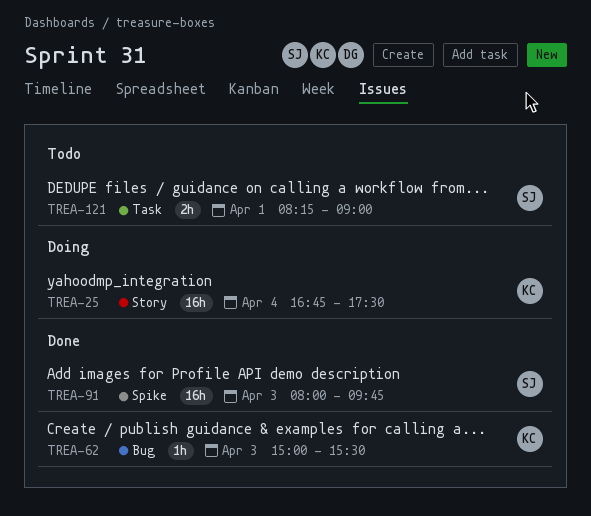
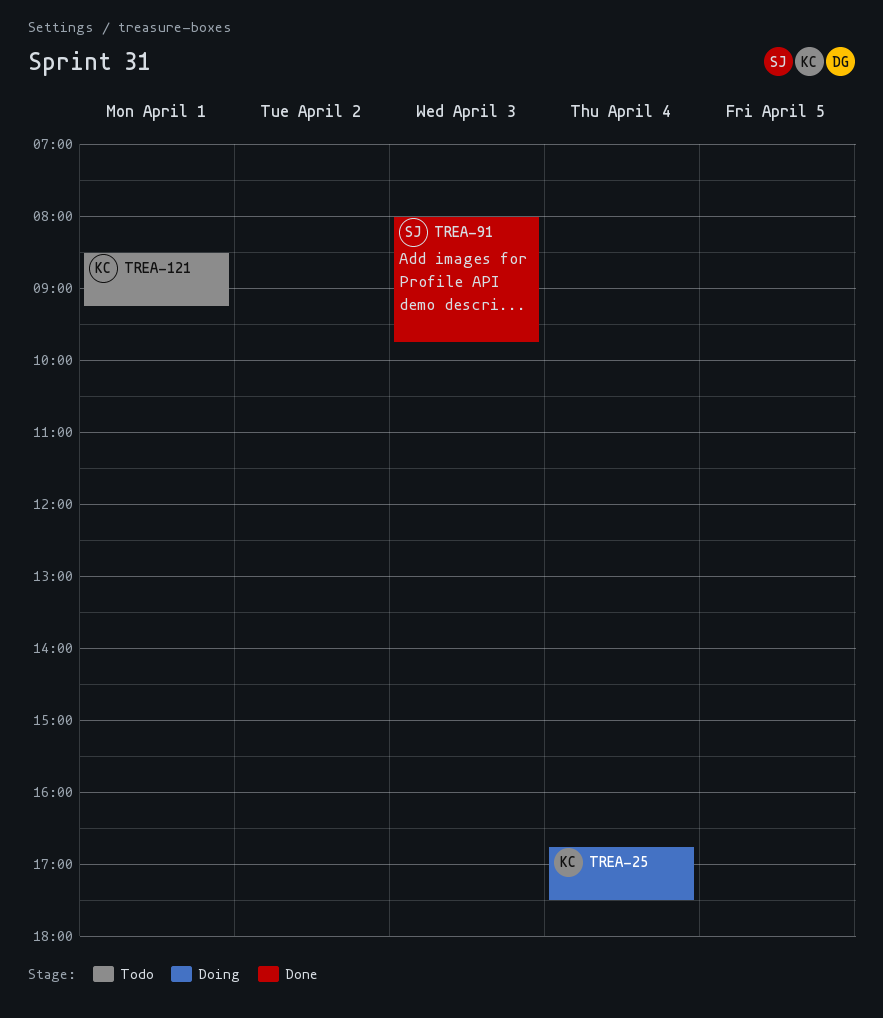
TREA-62: present -> none
TREA-121, owner: SJ -> KC
TREA-121, begins: 08:15 -> 08:30
TREA-121, ends: 09:00 -> 09:15

